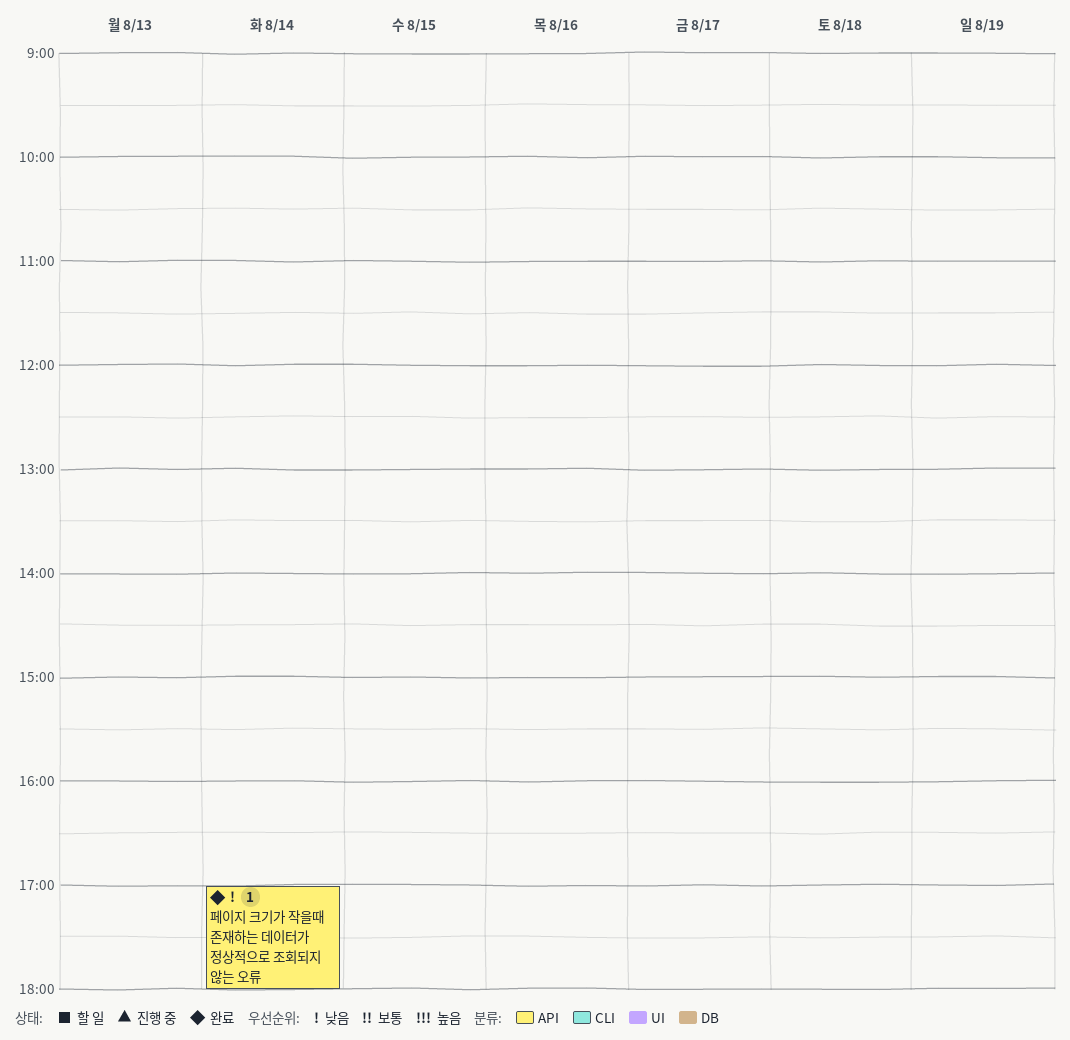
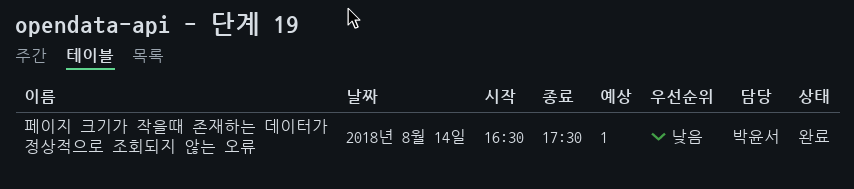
페이지 크기가 작을때 존재하는 데이터가 정상적으로 조회되지 않는 오류, begins: 17:00 -> 16:30
페이지 크기가 작을때 존재하는 데이터가 정상적으로 조회되지 않는 오류, ends: 18:00 -> 17:30

